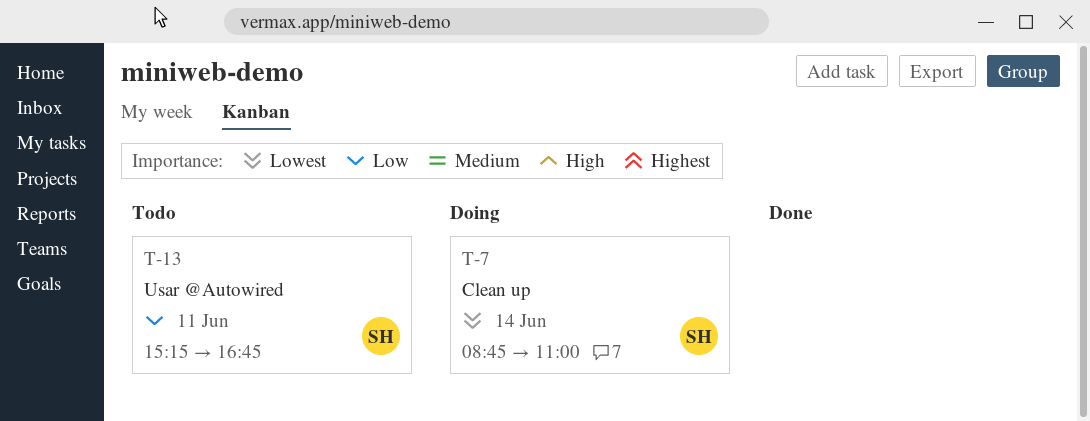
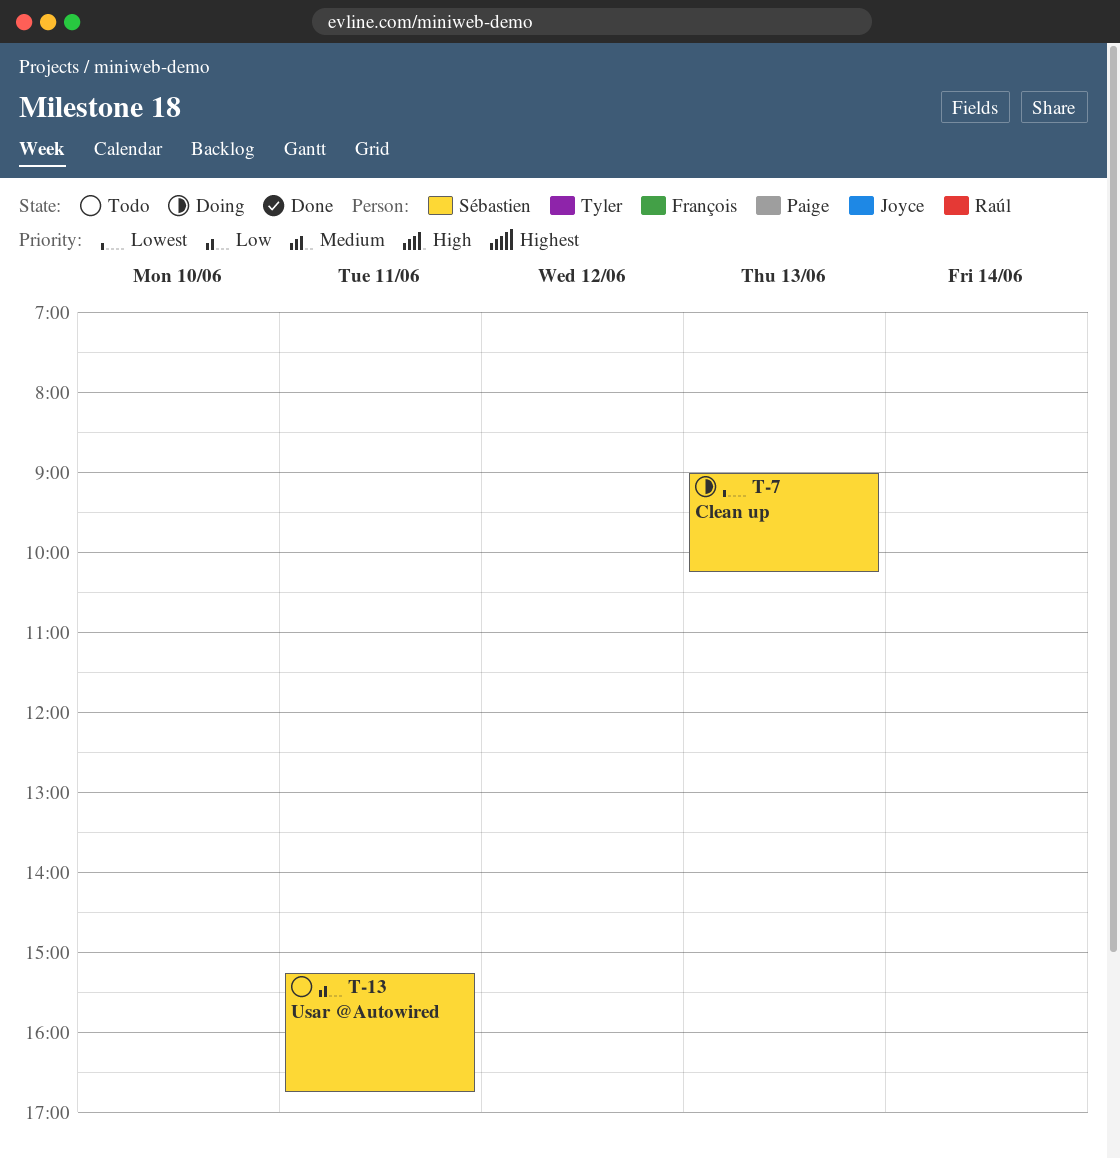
T-7, day: Jun 14 -> Jun 13
T-7, begins: 08:45 -> 09:00
T-7, ends: 11:00 -> 10:15

